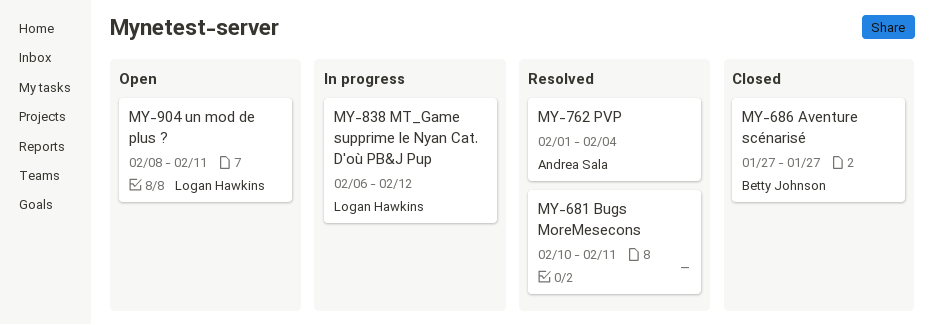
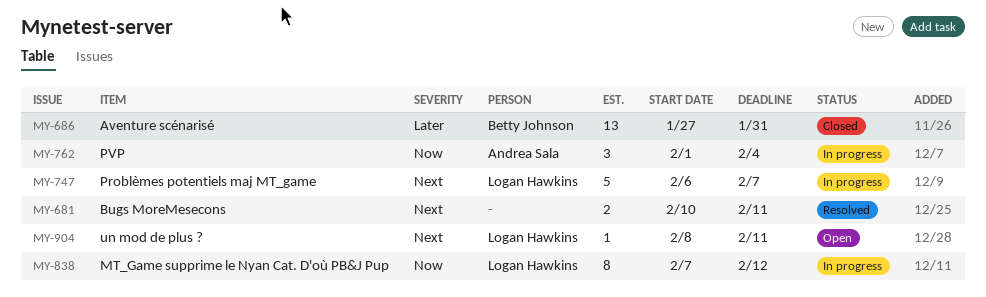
MY-686, due: Jan 27 -> Jan 31
MY-747: none -> present
MY-762, status: Resolved -> In progress
MY-838, start: Feb 6 -> Feb 7

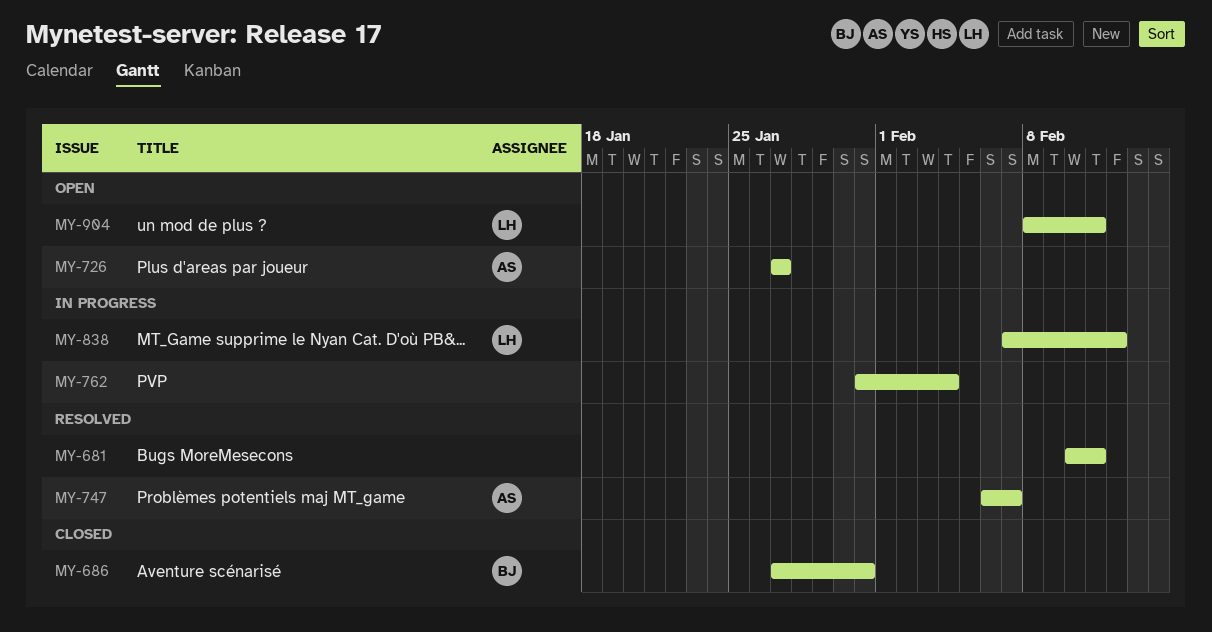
MY-726: none -> present
MY-747, status: In progress -> Resolved
MY-747, owner: Logan Hawkins -> Andrea Sala
MY-762, owner: Andrea Sala -> none
MY-762, start: Feb 1 -> Jan 31

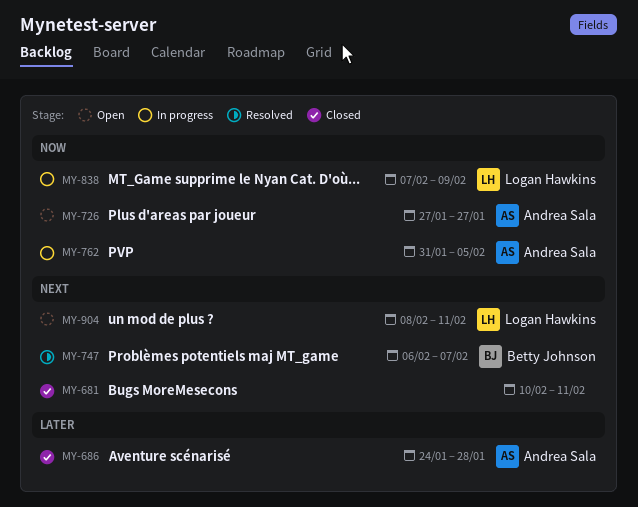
MY-681, status: Resolved -> Closed
MY-686, owner: Betty Johnson -> Andrea Sala
MY-686, start: Jan 27 -> Jan 24
MY-686, due: Jan 31 -> Jan 28
MY-747, owner: Andrea Sala -> Betty Johnson
MY-762, owner: none -> Andrea Sala
MY-762, due: Feb 4 -> Feb 5
MY-838, due: Feb 12 -> Feb 9

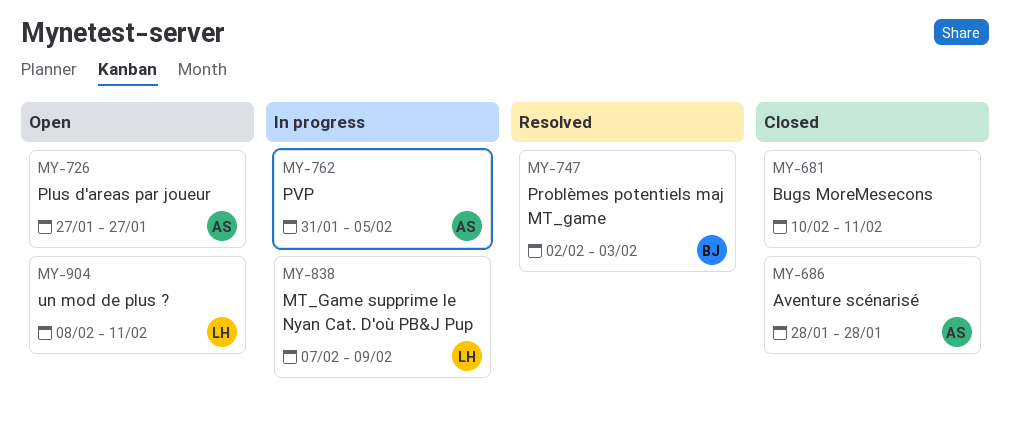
MY-686, start: Jan 24 -> Jan 28
MY-747, start: Feb 6 -> Feb 2
MY-747, due: Feb 7 -> Feb 3

